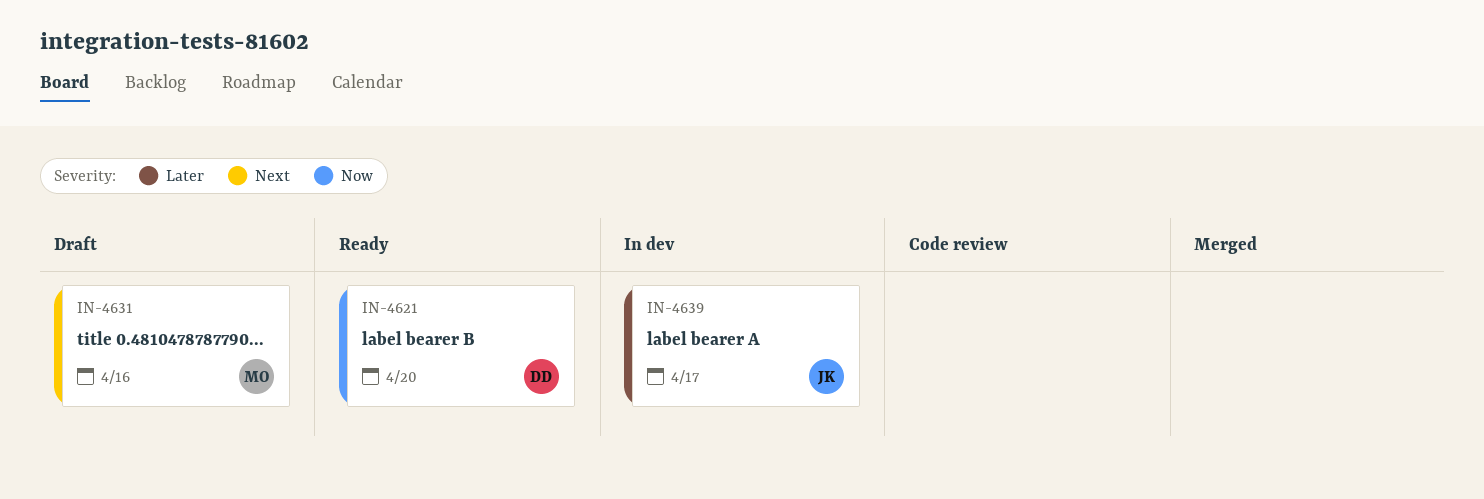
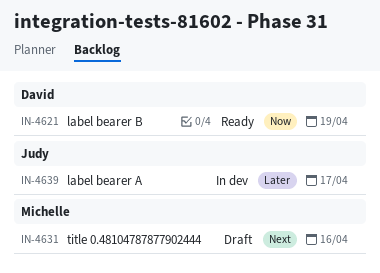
IN-4621, due: Apr 20 -> Apr 19

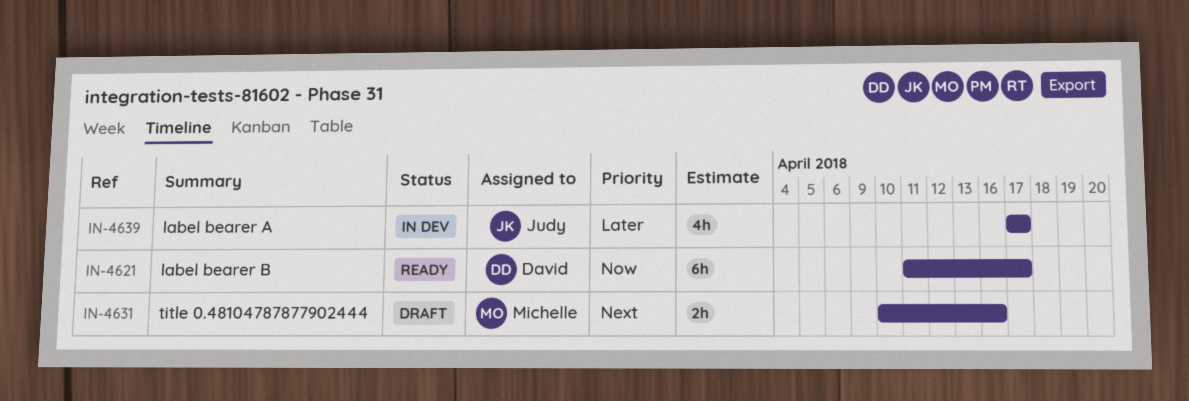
IN-4621, due: Apr 19 -> Apr 17

